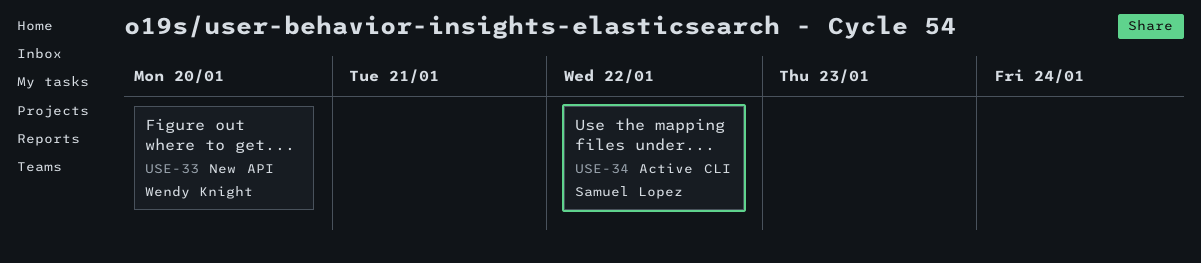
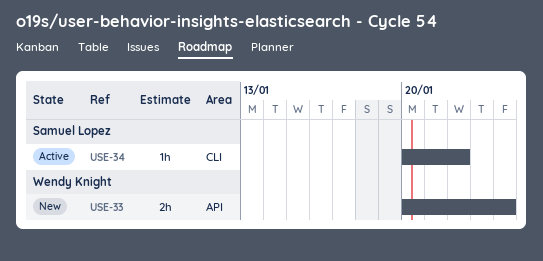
USE-33, due: Jan 20 -> Jan 24

